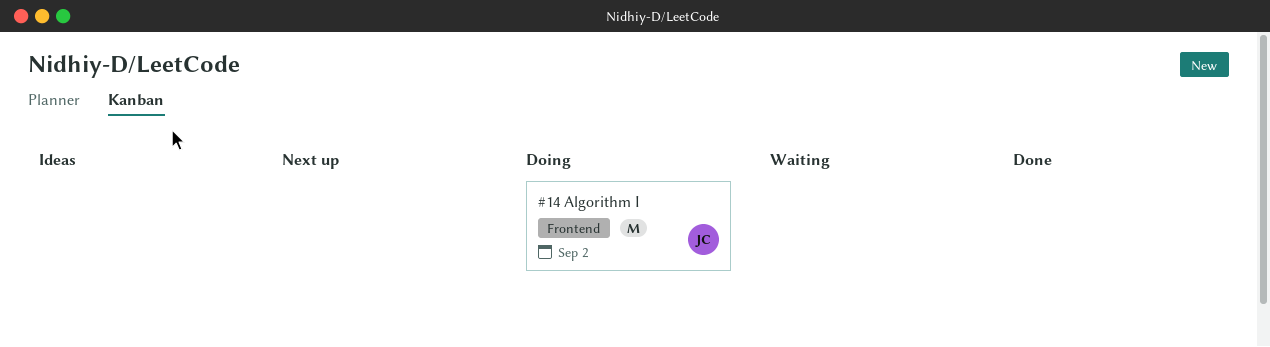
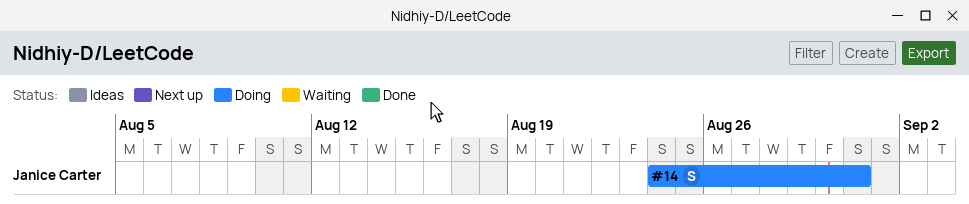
#14, estimate: M -> S
#14, due: Sep 2 -> Aug 31

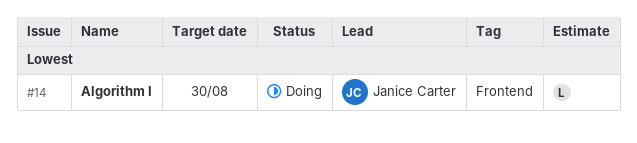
#14, estimate: S -> L
#14, due: Aug 31 -> Aug 30

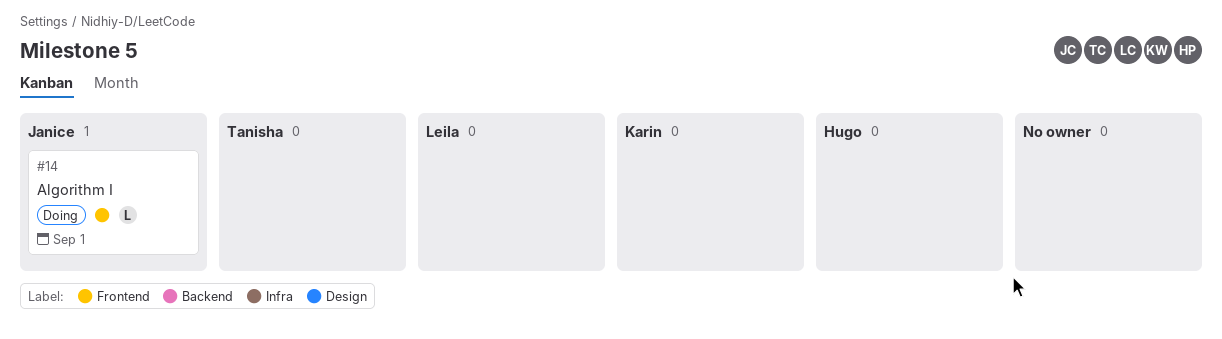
#14, due: Aug 30 -> Sep 1

